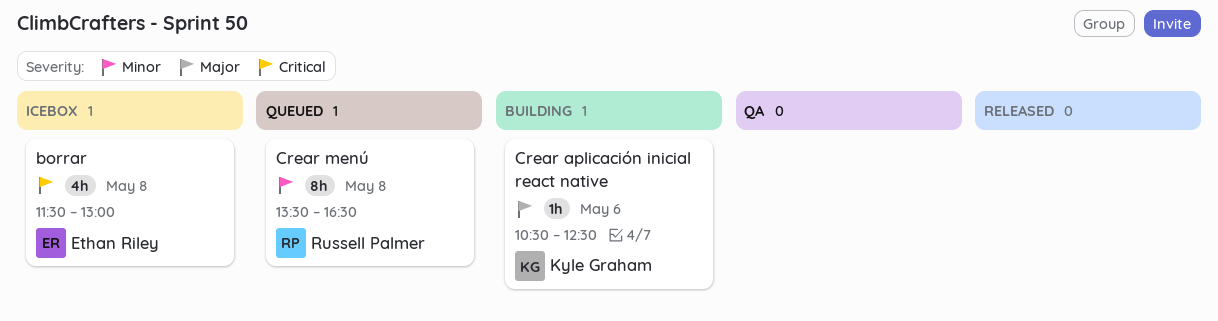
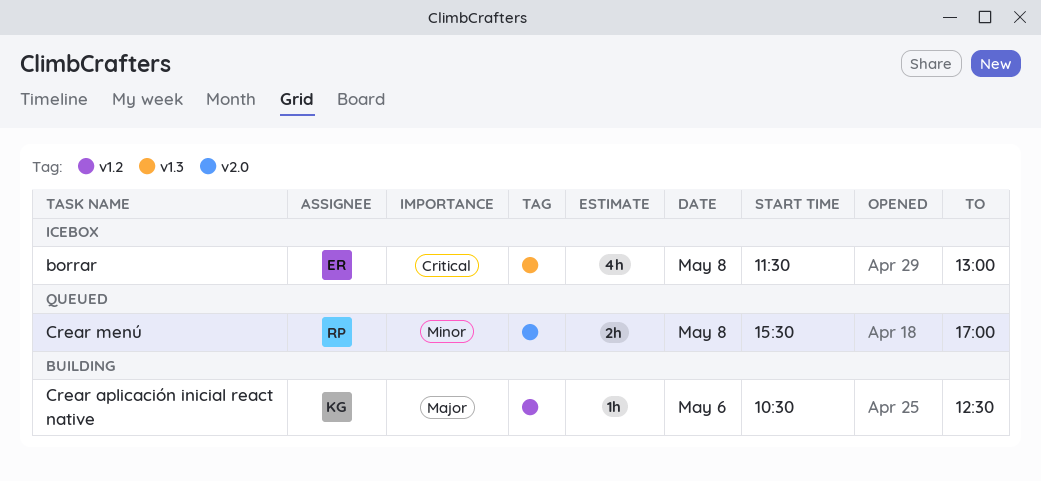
Crear menú, estimate: 8h -> 2h
Crear menú, begins: 13:30 -> 15:30
Crear menú, ends: 16:30 -> 17:00

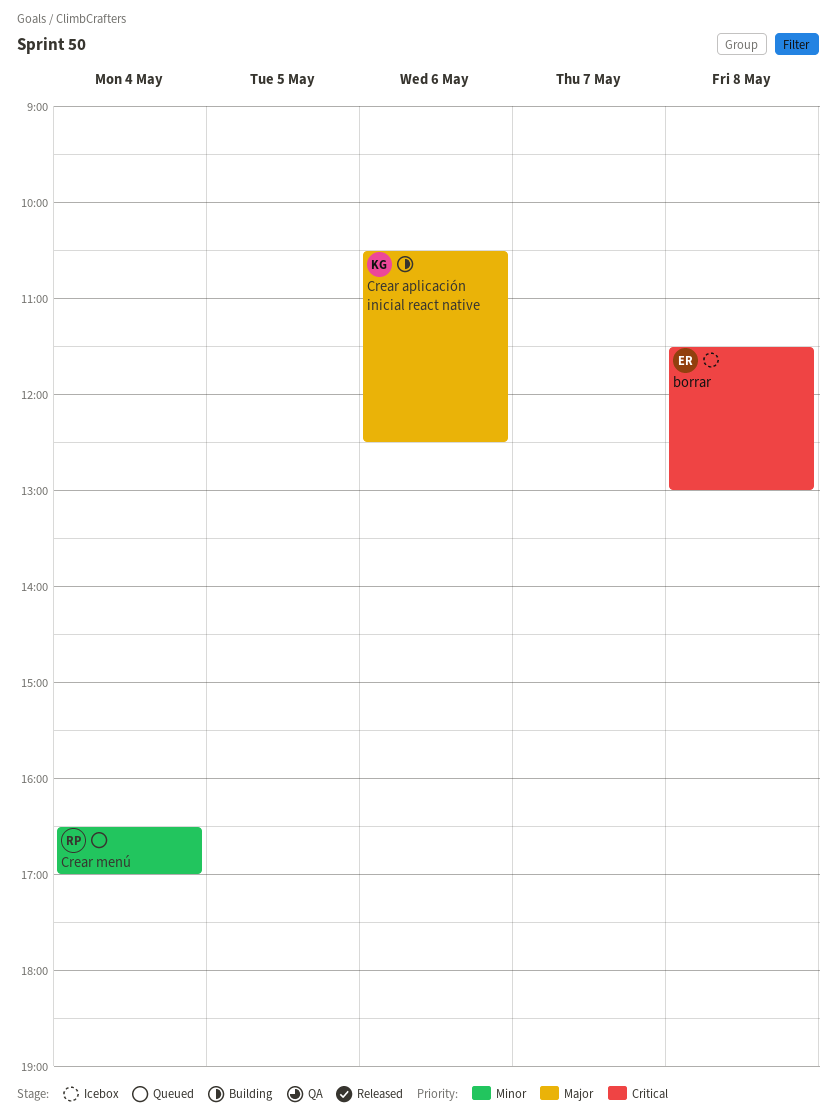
Crear menú, day: May 8 -> May 4
Crear menú, begins: 15:30 -> 16:30

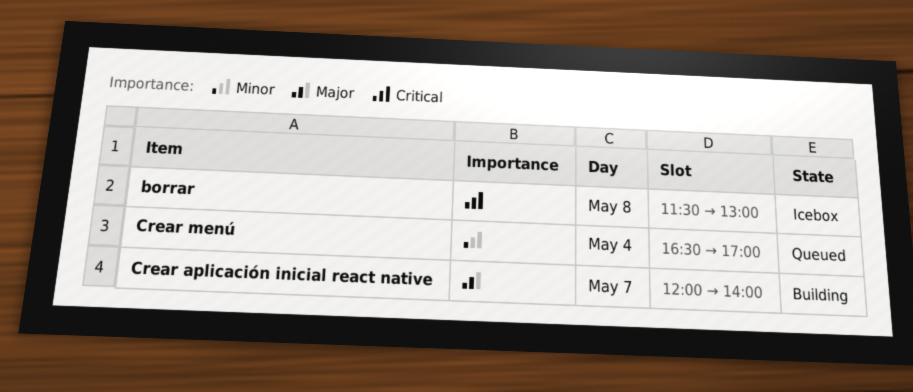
Crear aplicación inicial react native, day: May 6 -> May 7
Crear aplicación inicial react native, begins: 10:30 -> 12:00
Crear aplicación inicial react native, ends: 12:30 -> 14:00

